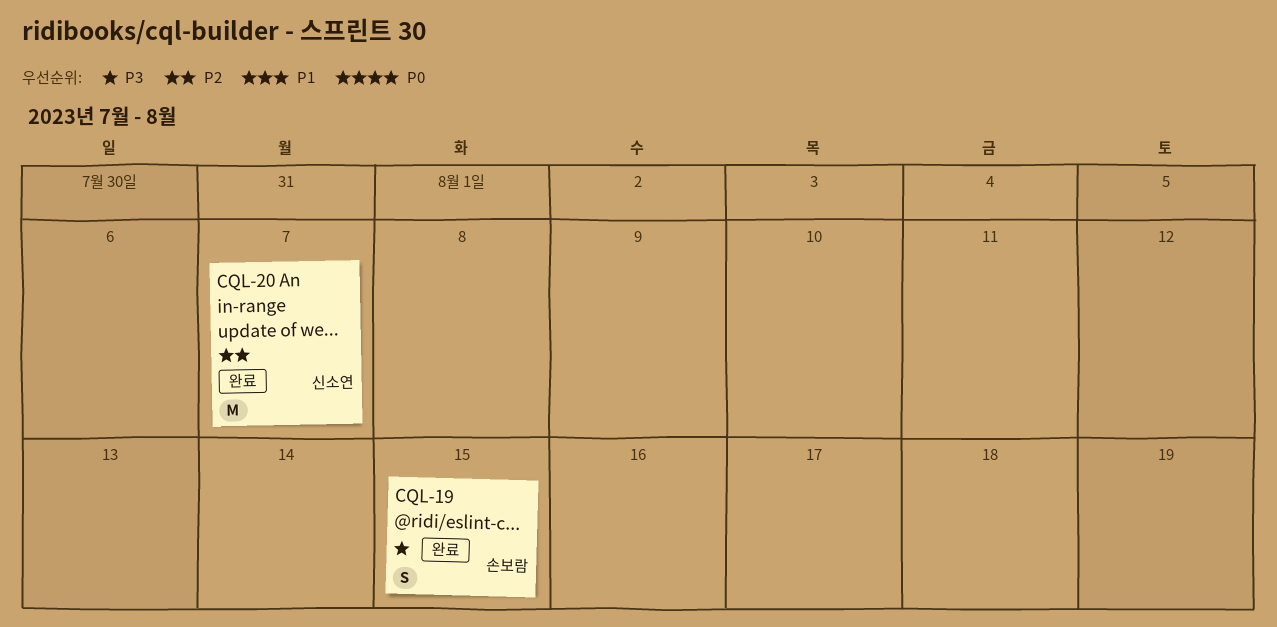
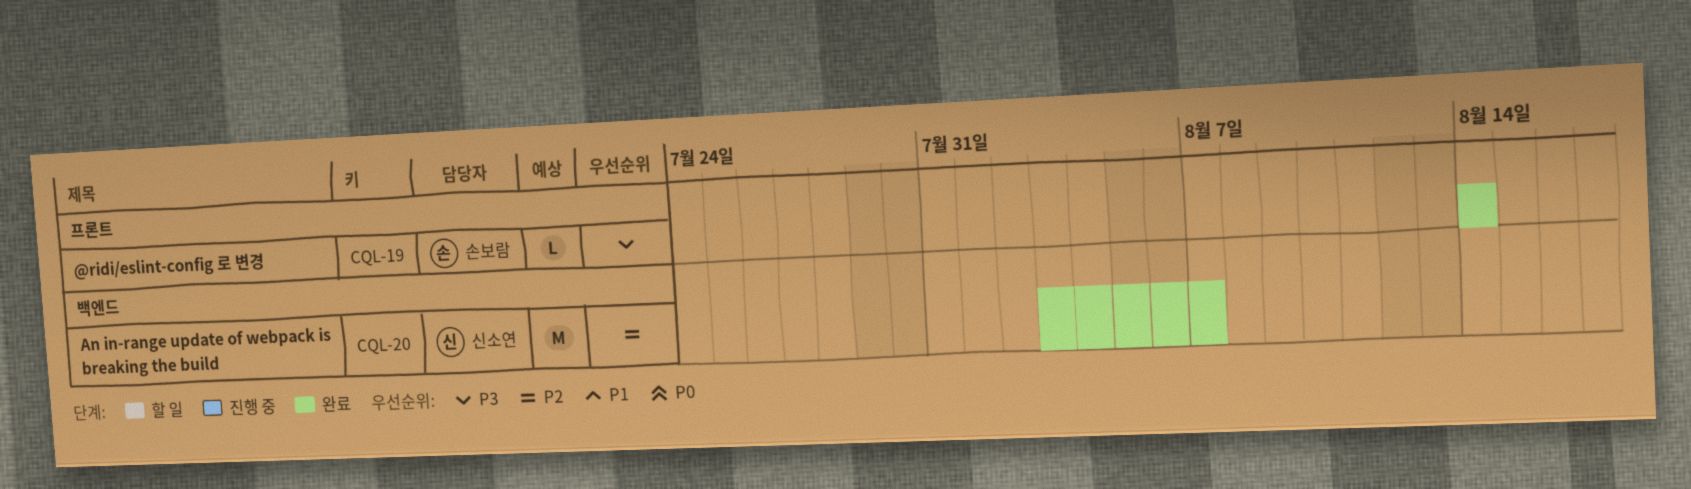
CQL-19, estimate: S -> L
CQL-19, due: Aug 15 -> Aug 14

